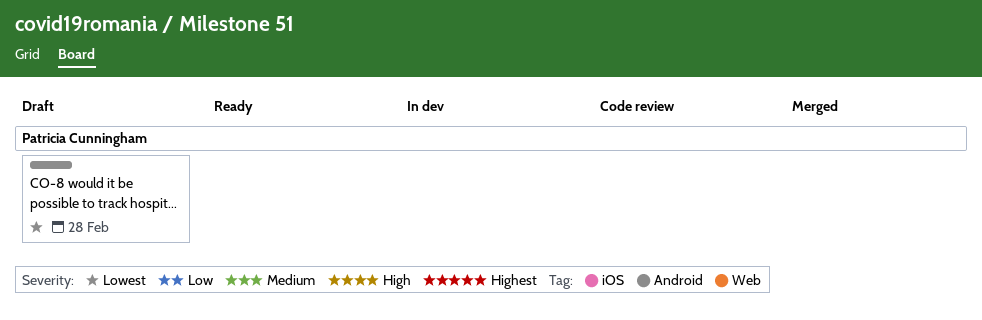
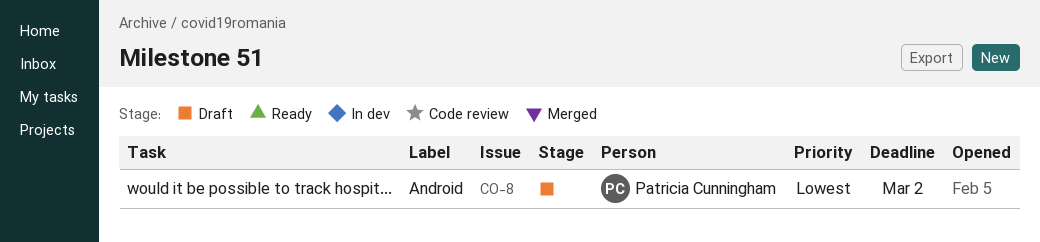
CO-8, due: Feb 28 -> Mar 2

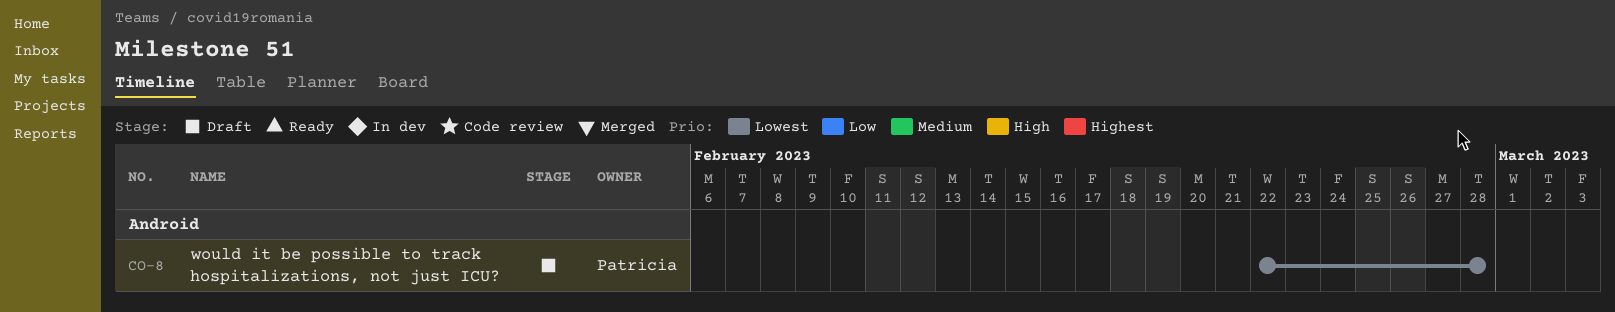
CO-8, due: Mar 2 -> Feb 28

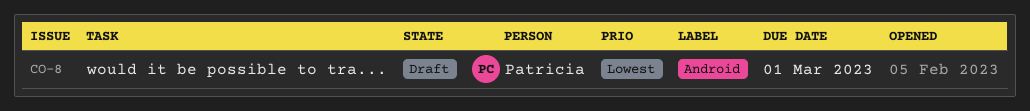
CO-8, due: Feb 28 -> Mar 1

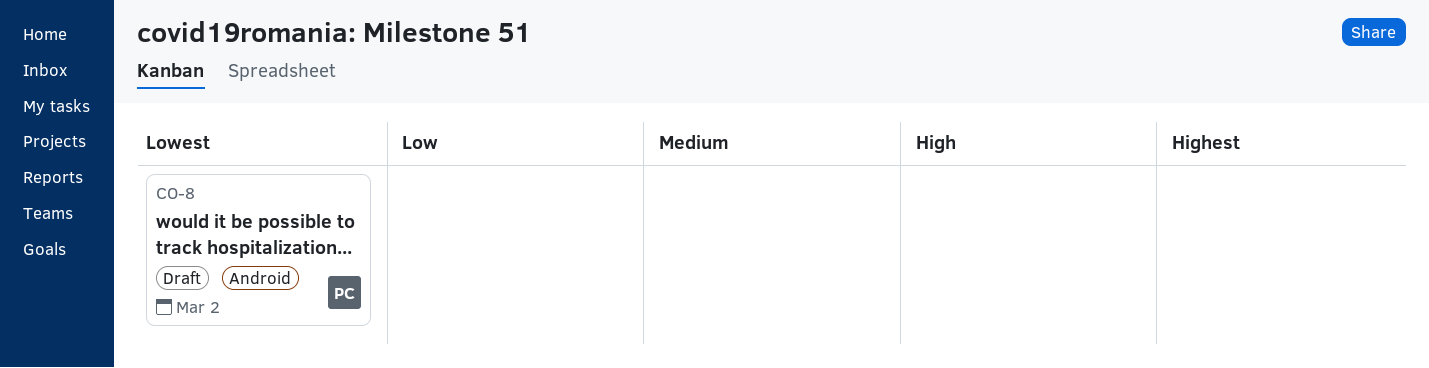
CO-8, due: Mar 1 -> Mar 2

